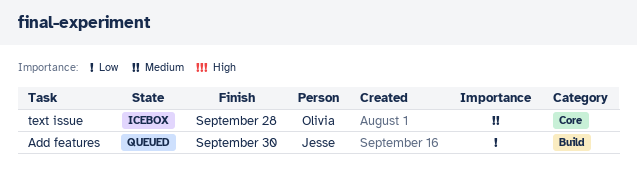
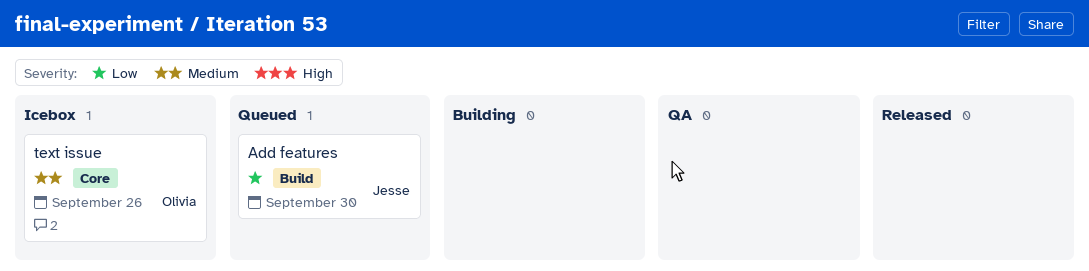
text issue, due: Sep 28 -> Sep 26

